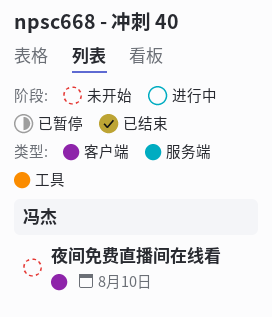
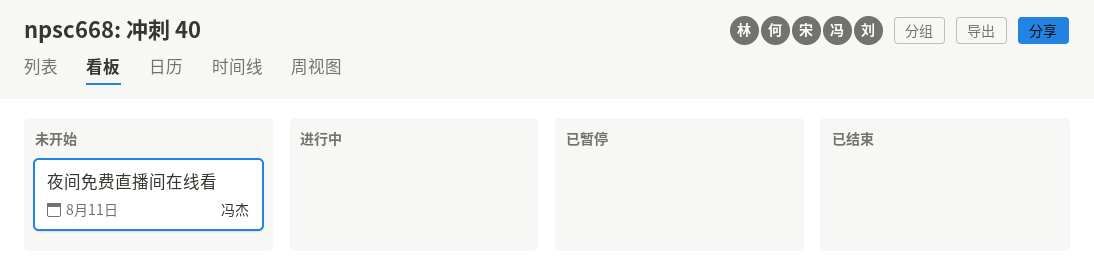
夜间免费直播间在线看, due: Aug 10 -> Aug 11

